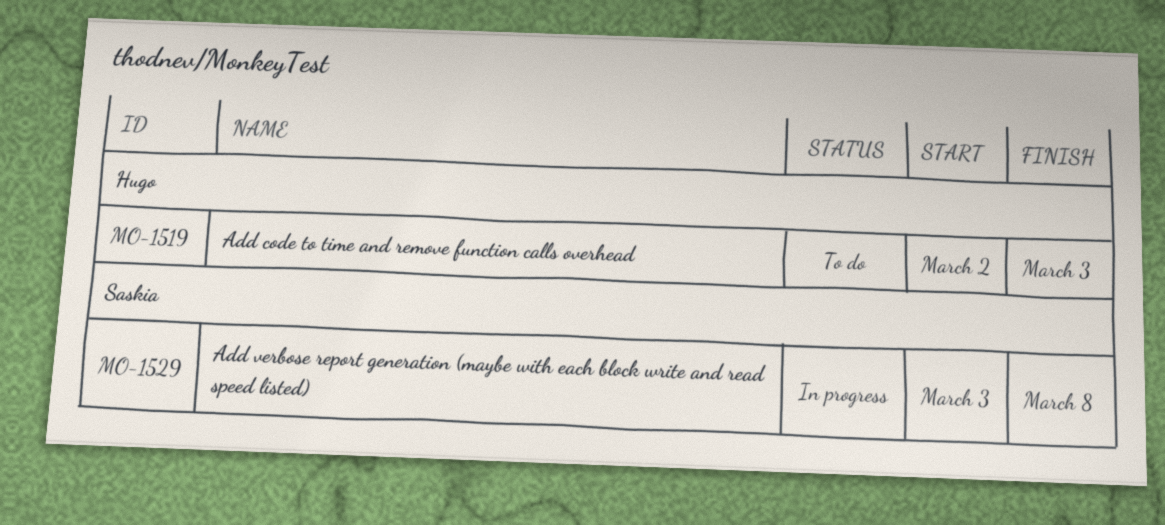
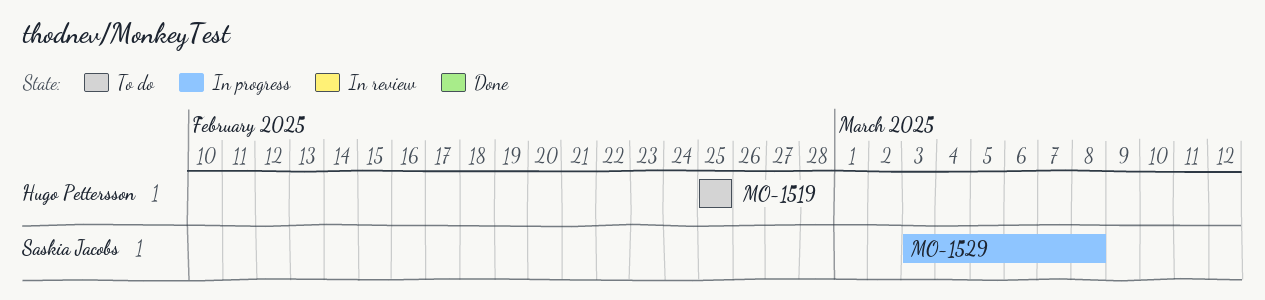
MO-1519, start: Mar 2 -> Feb 25
MO-1519, due: Mar 3 -> Feb 25

